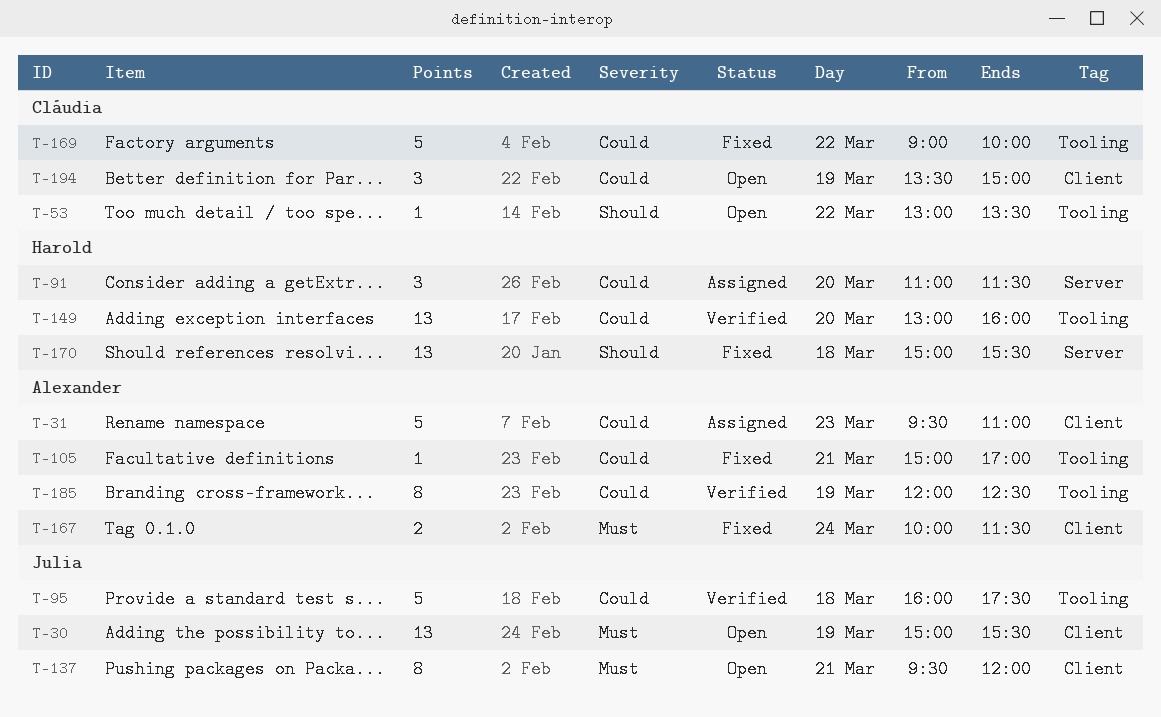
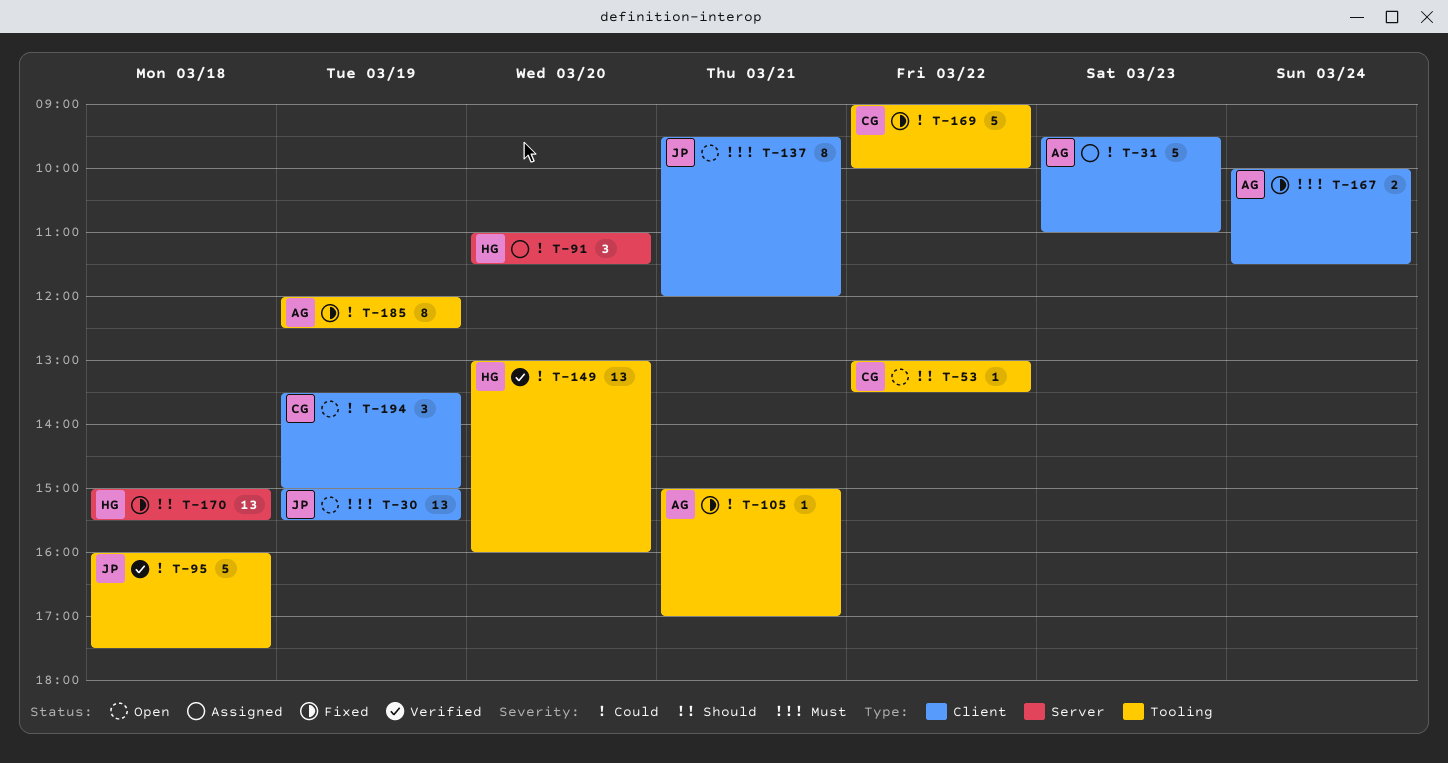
T-185, status: Verified -> Fixed

